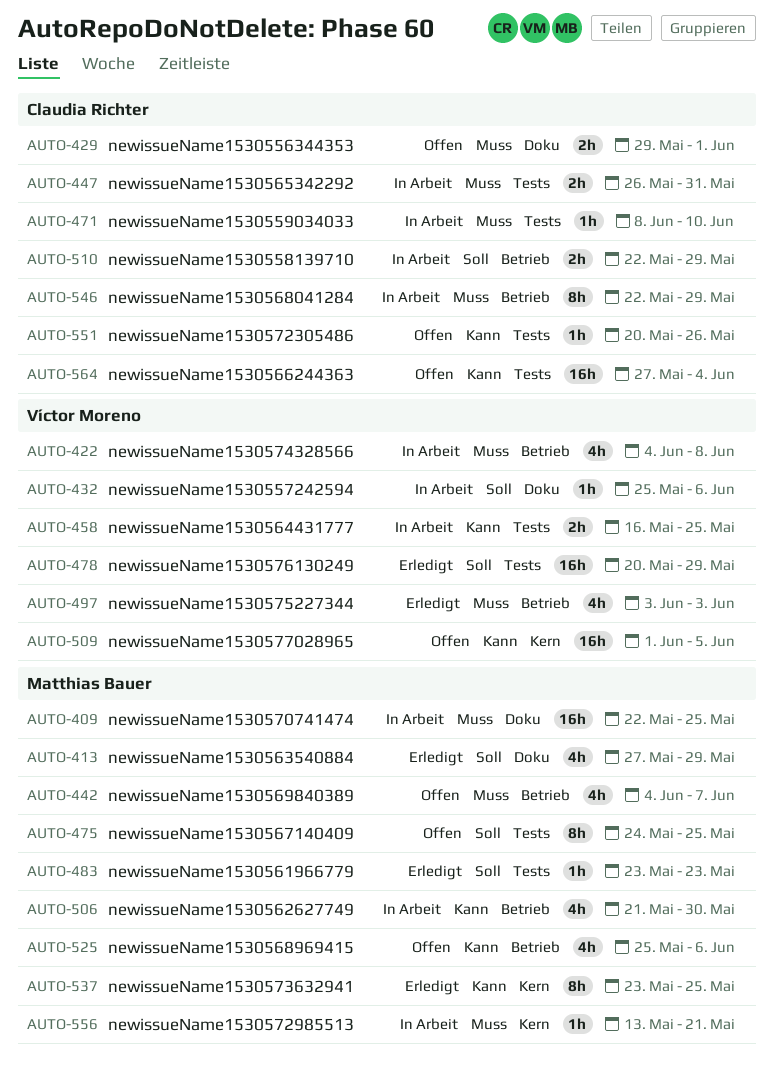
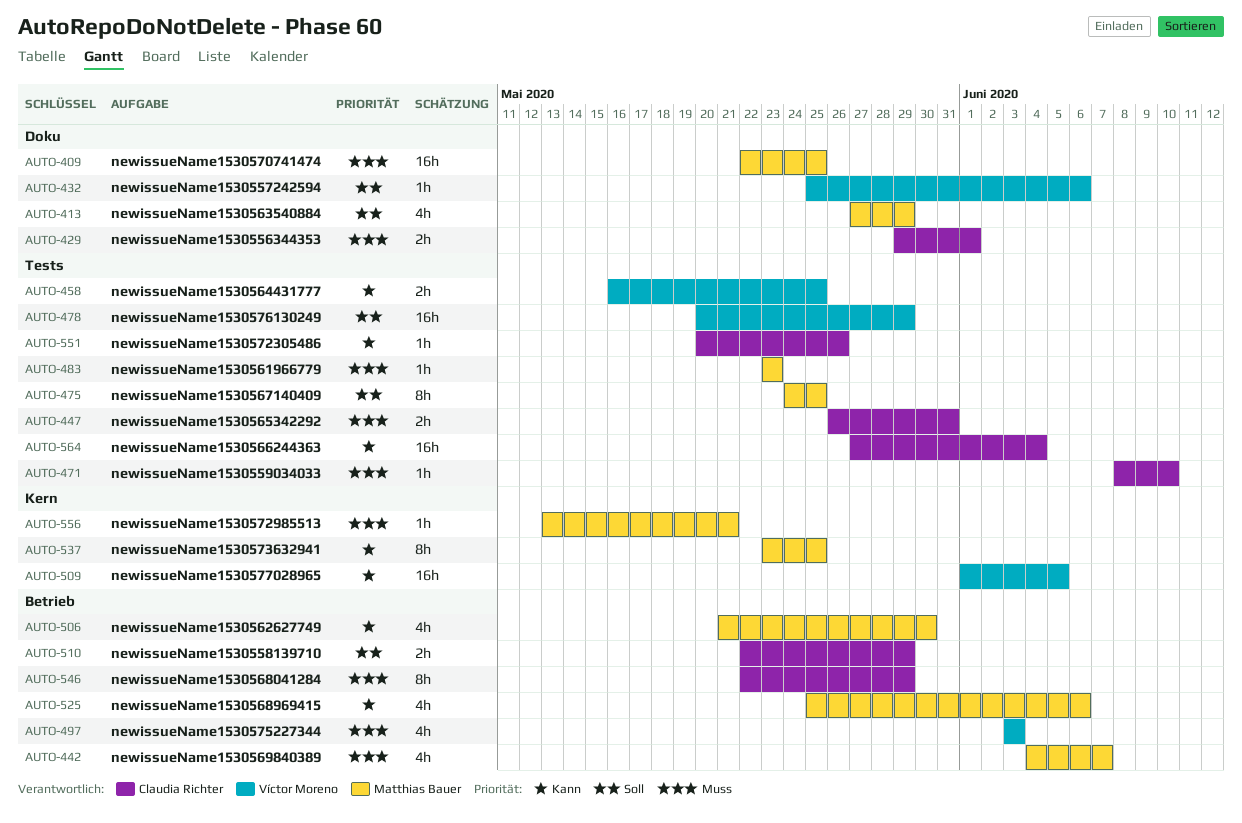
AUTO-422: present -> none
AUTO-483, priority: Soll -> Muss

